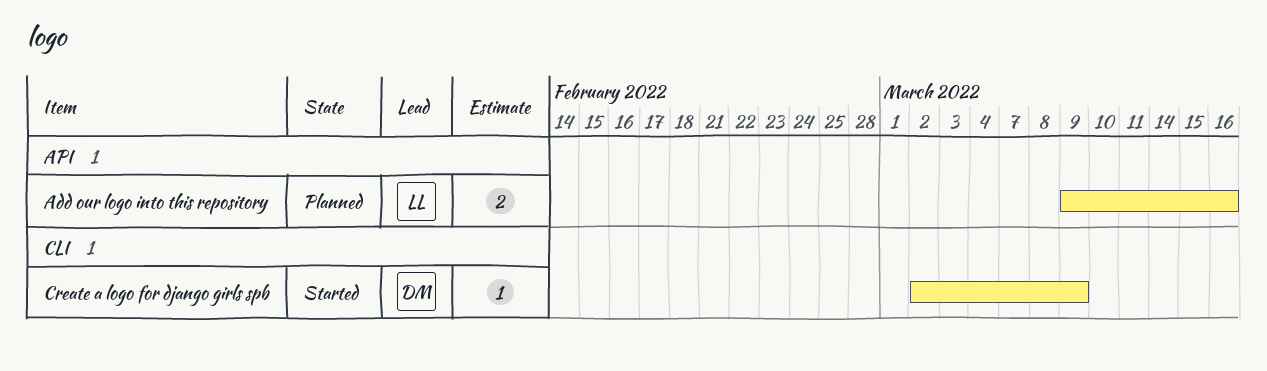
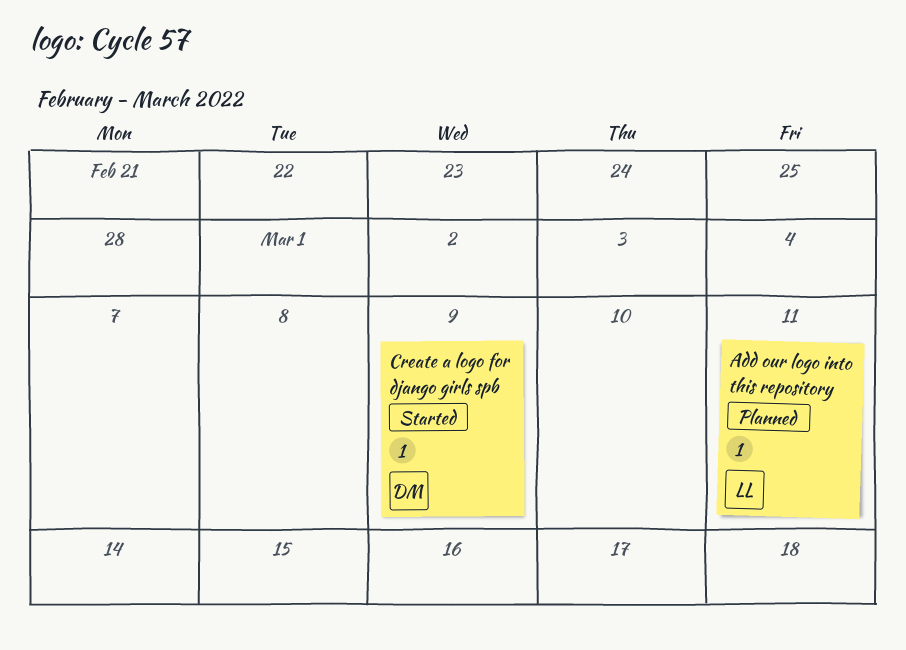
Add our logo into this repository, estimate: 2 -> 1
Add our logo into this repository, due: Mar 16 -> Mar 11

